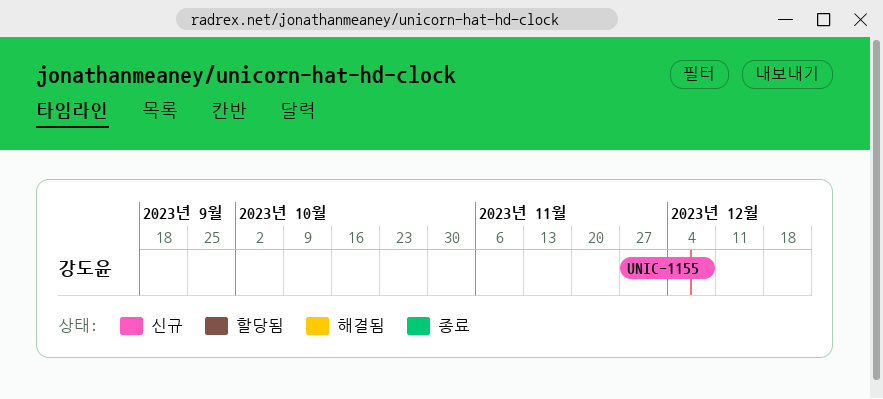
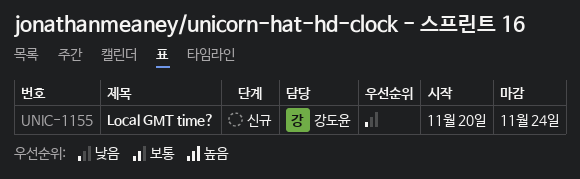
UNIC-1155, start: Nov 27 -> Nov 20
UNIC-1155, due: Dec 8 -> Nov 24

